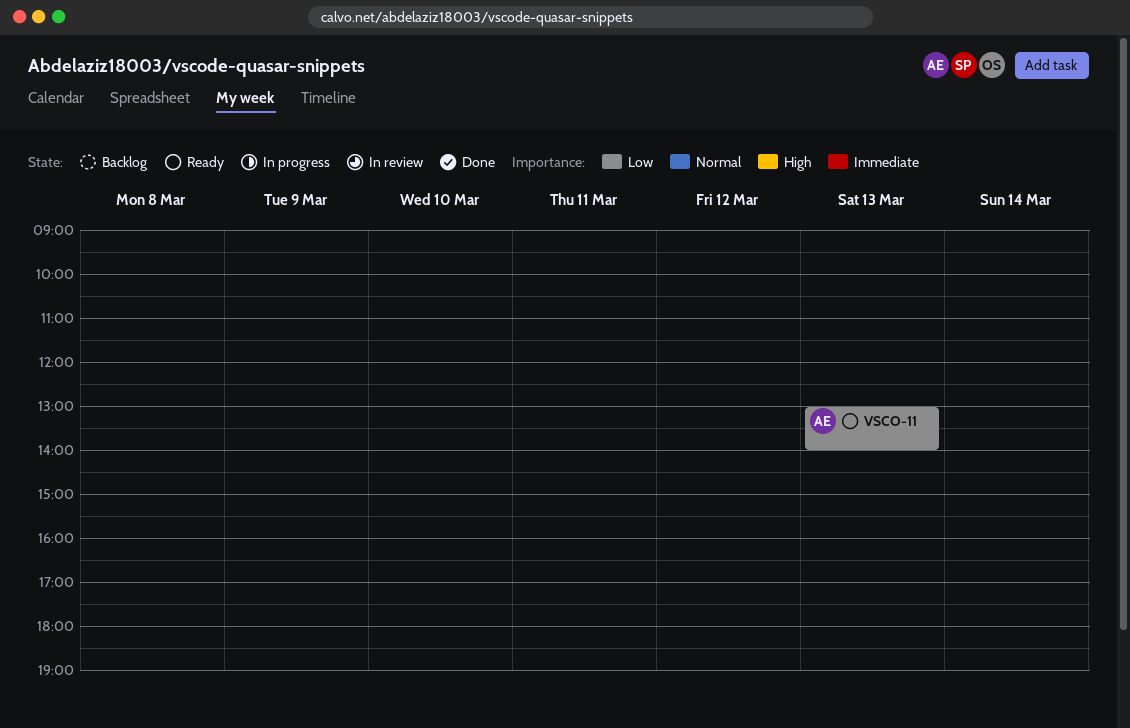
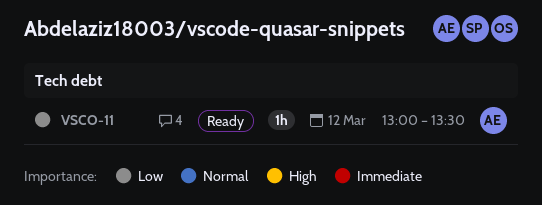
VSCO-11, day: Mar 13 -> Mar 12
VSCO-11, ends: 14:00 -> 13:30

